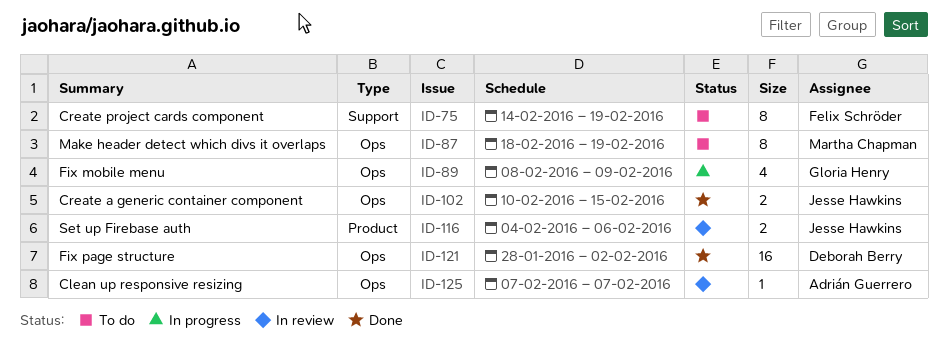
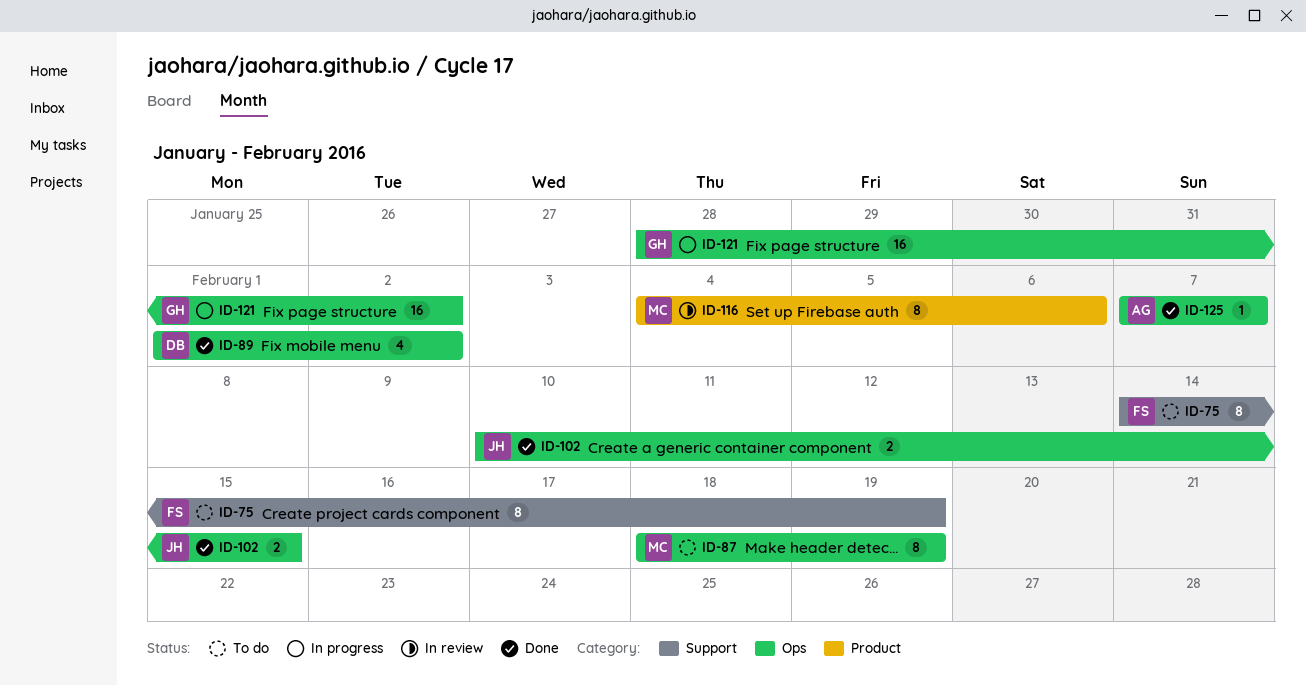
ID-89, status: In progress -> Done
ID-89, owner: Gloria Henry -> Deborah Berry
ID-89, start: Feb 8 -> Feb 1
ID-89, due: Feb 9 -> Feb 2
ID-116, owner: Jesse Hawkins -> Martha Chapman
ID-116, estimate: 2 -> 8
ID-121, status: Done -> In progress
ID-121, owner: Deborah Berry -> Gloria Henry
ID-125, status: In review -> Done

